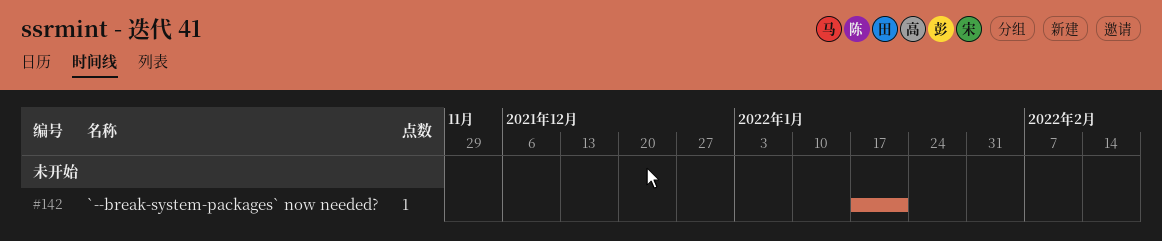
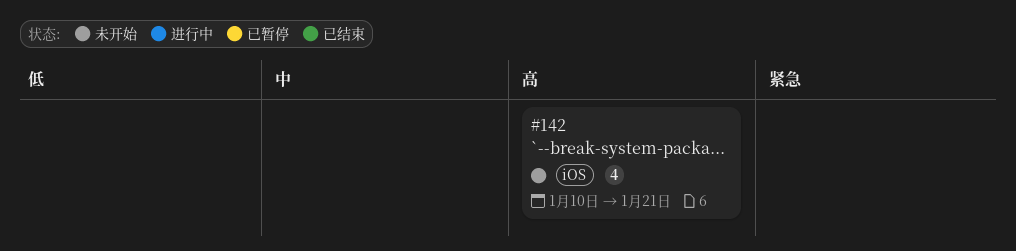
#142, estimate: 1 -> 4
#142, start: Jan 17 -> Jan 10

